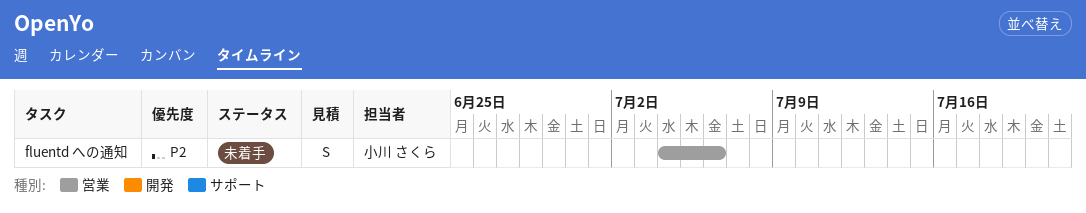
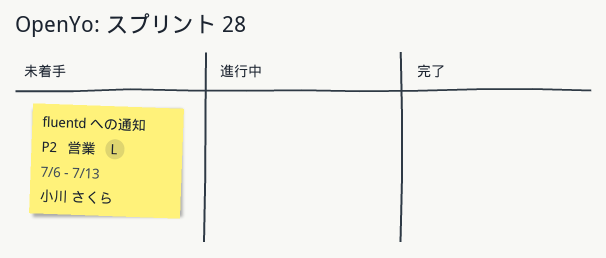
fluentd への通知, estimate: S -> L
fluentd への通知, start: Jul 4 -> Jul 6
fluentd への通知, due: Jul 6 -> Jul 13

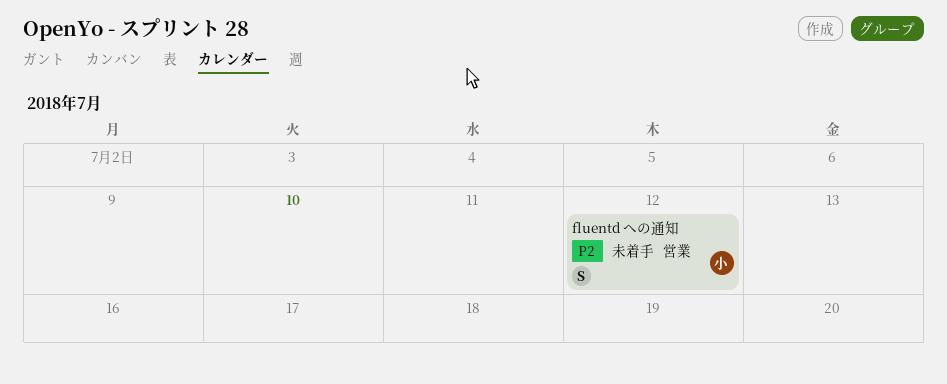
fluentd への通知, estimate: L -> S
fluentd への通知, due: Jul 13 -> Jul 12

